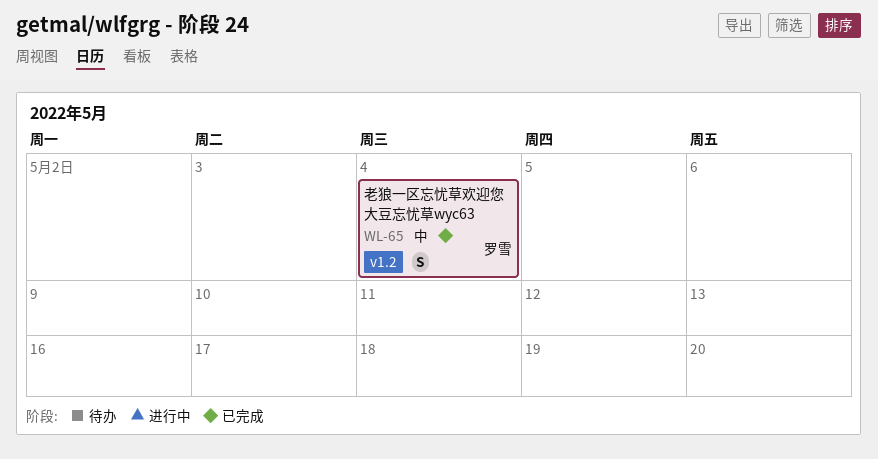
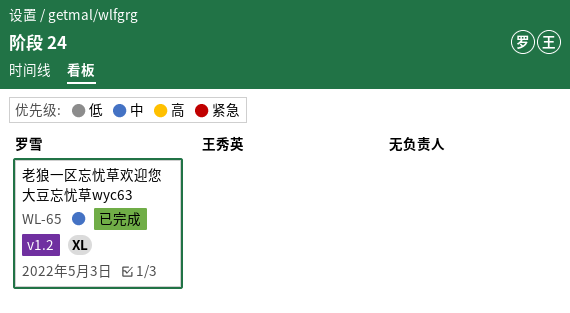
WL-65, estimate: S -> XL
WL-65, due: May 4 -> May 3

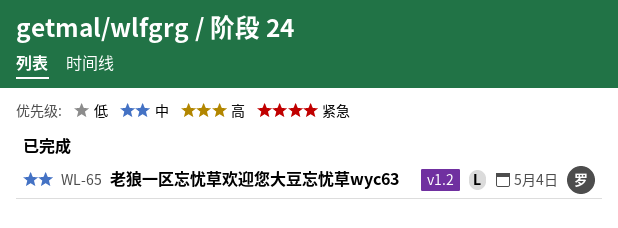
WL-65, estimate: XL -> L
WL-65, due: May 3 -> May 4

